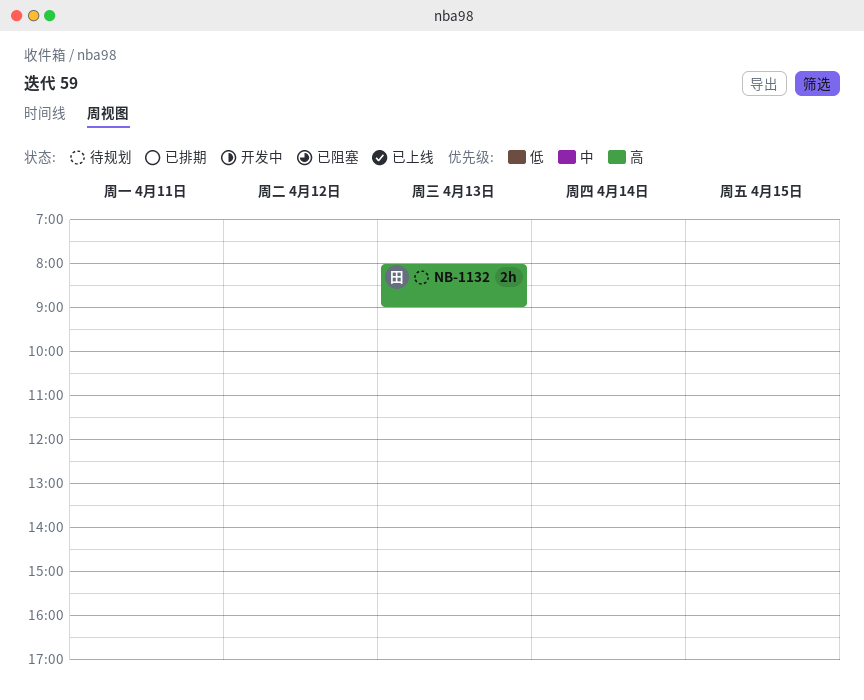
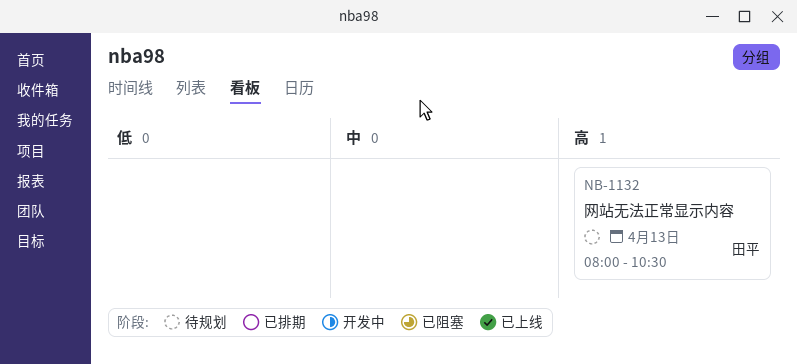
NB-1132, ends: 09:00 -> 10:30

